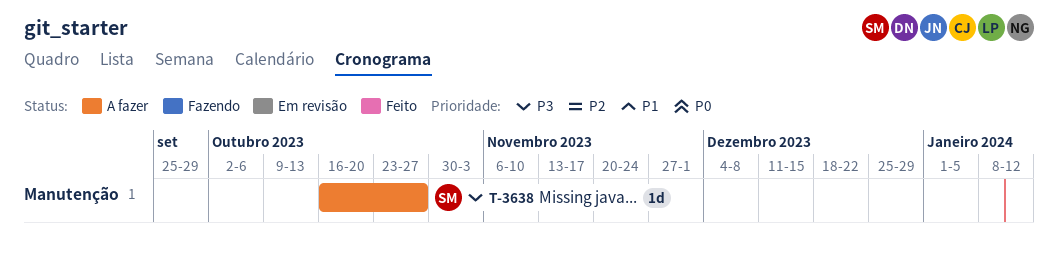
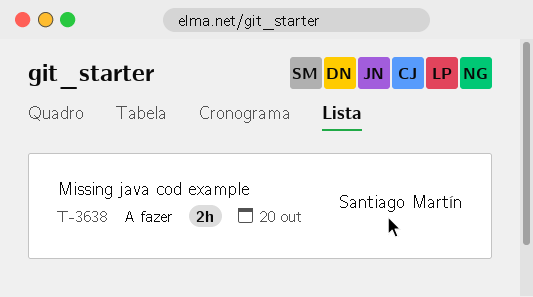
T-3638, estimate: 1d -> 2h
T-3638, due: Oct 27 -> Oct 20

